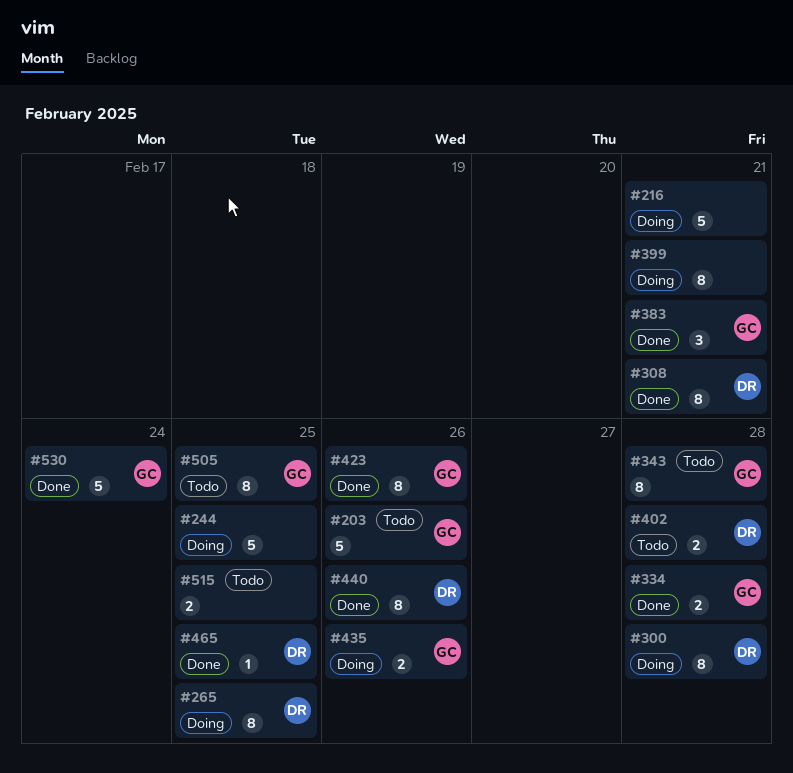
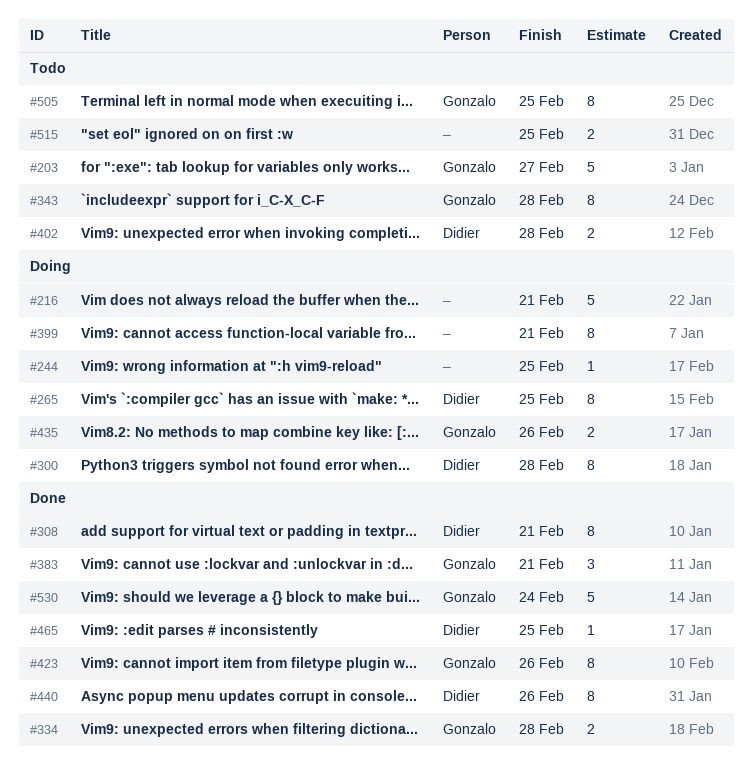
#203, due: Feb 26 -> Feb 27
#244, estimate: 5 -> 1

